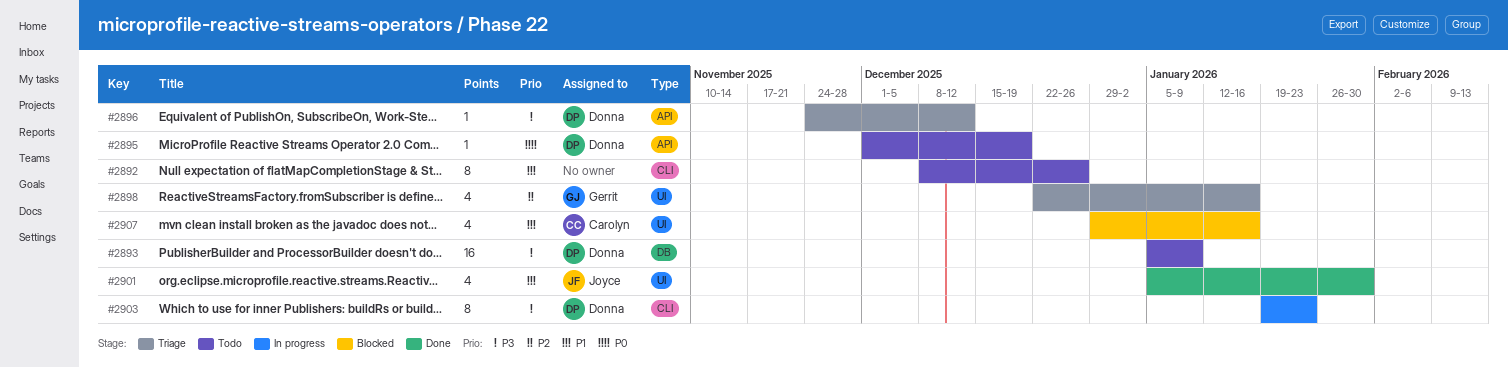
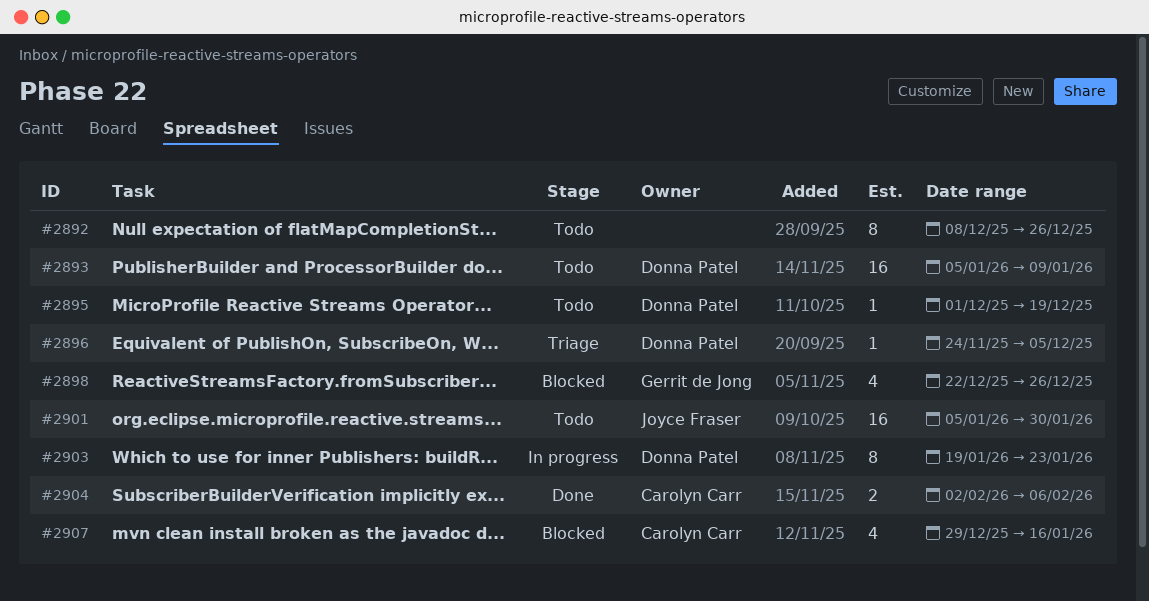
#2896, due: Dec 12 -> Dec 5
#2898, status: Triage -> Blocked
#2898, due: Jan 16 -> Dec 26
#2901, status: Done -> Todo
#2901, estimate: 4 -> 16
#2904: none -> present

